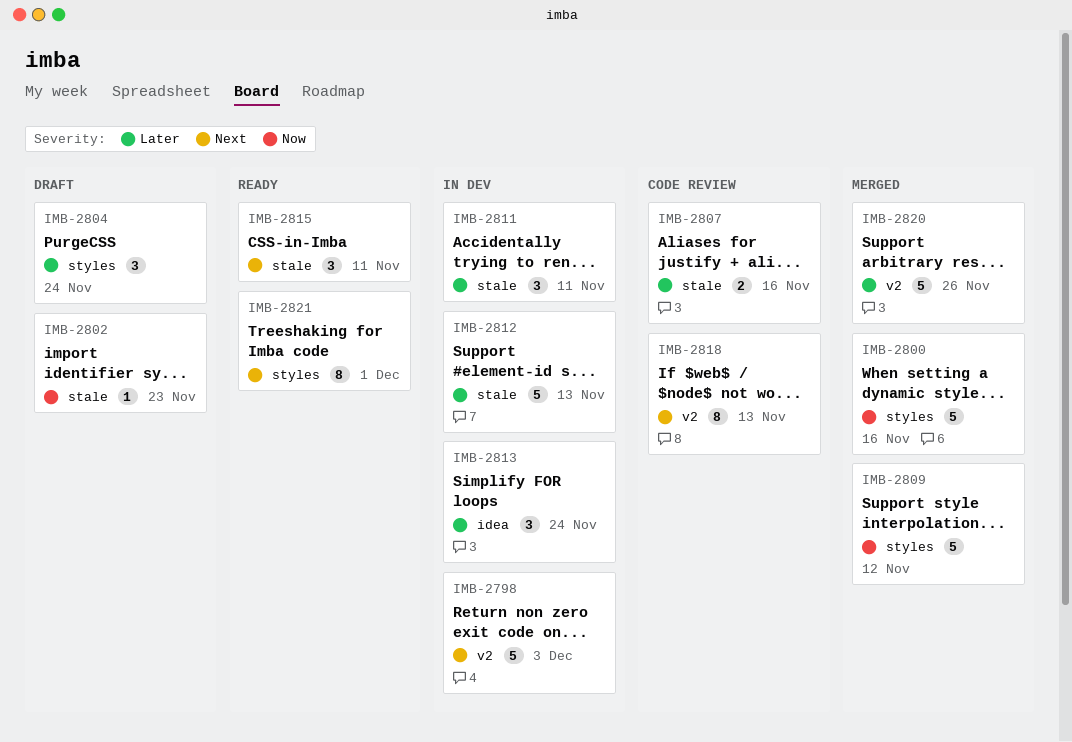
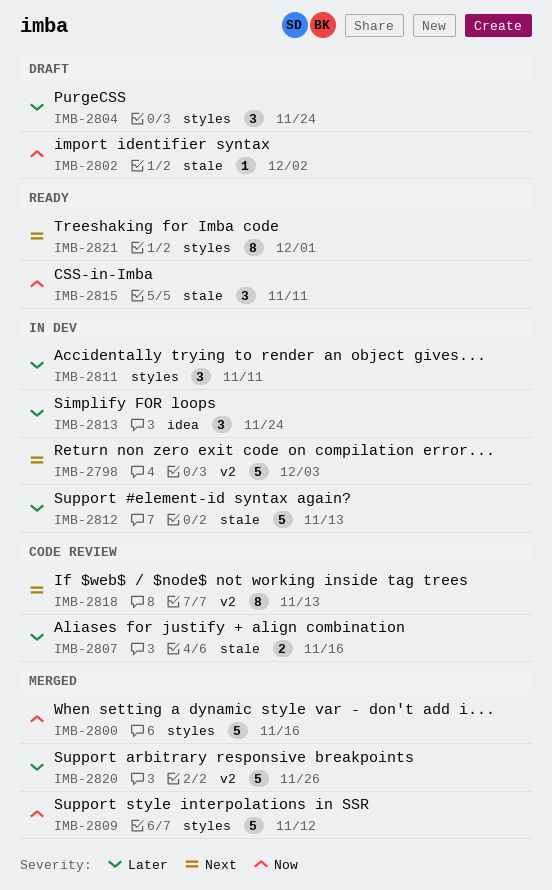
IMB-2802, due: Nov 23 -> Dec 2
IMB-2811, label: stale -> styles
IMB-2815, priority: Next -> Now

